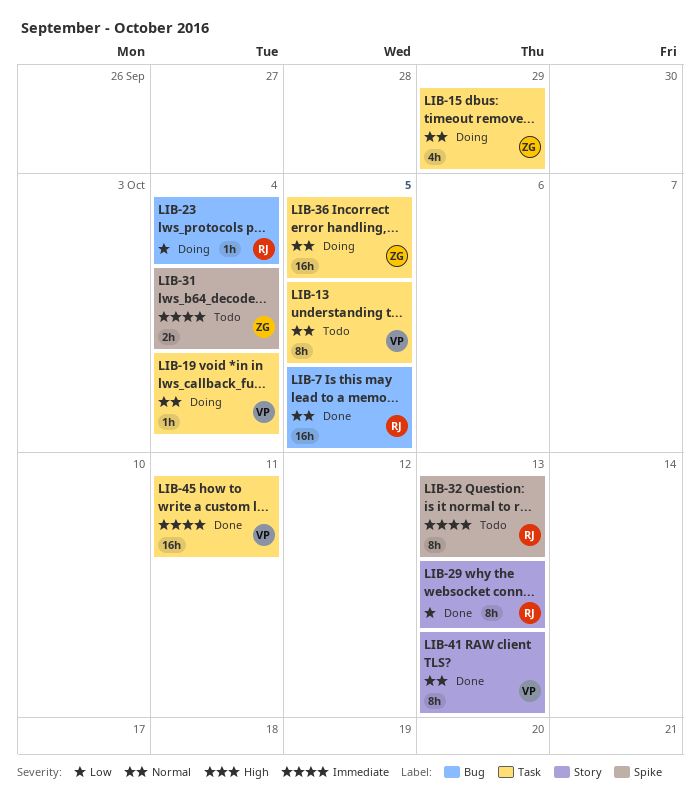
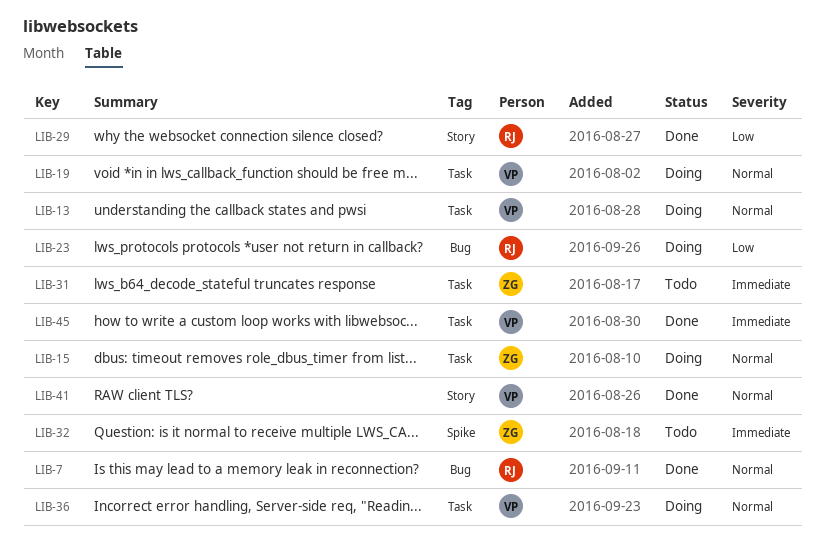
LIB-13, status: Todo -> Doing
LIB-31, label: Spike -> Task
LIB-32, owner: RJ -> ZG
LIB-36, owner: ZG -> VP

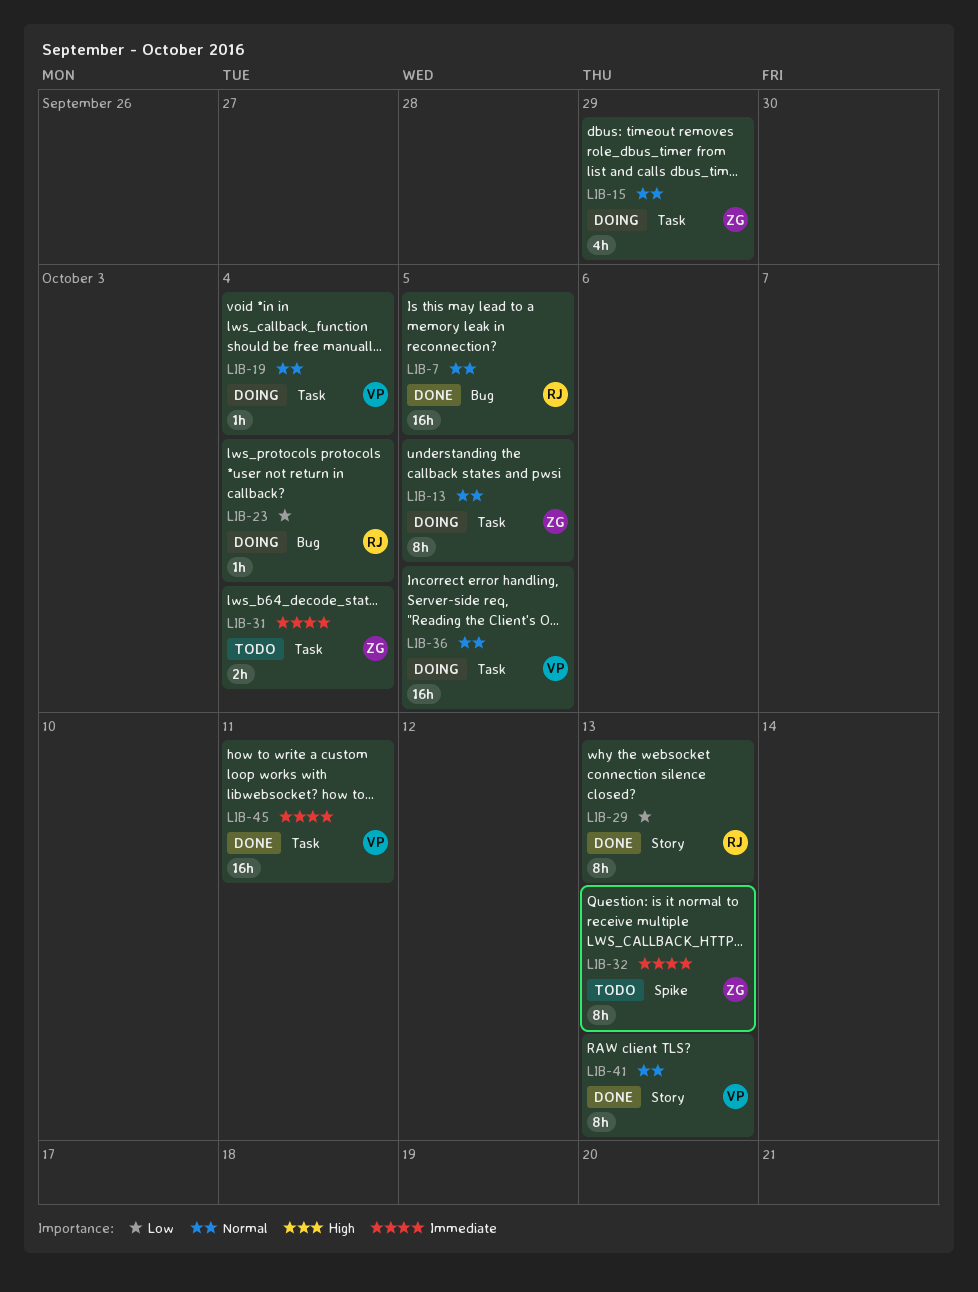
LIB-13, owner: VP -> ZG

